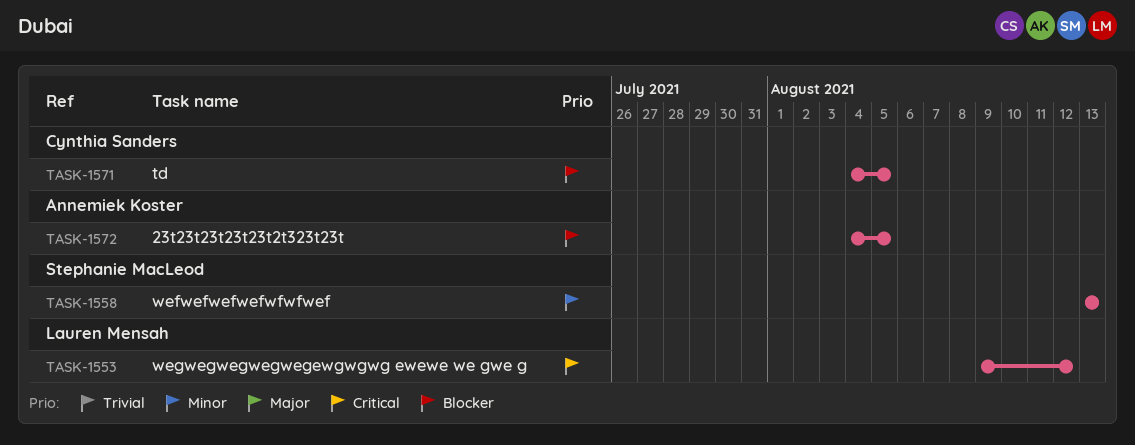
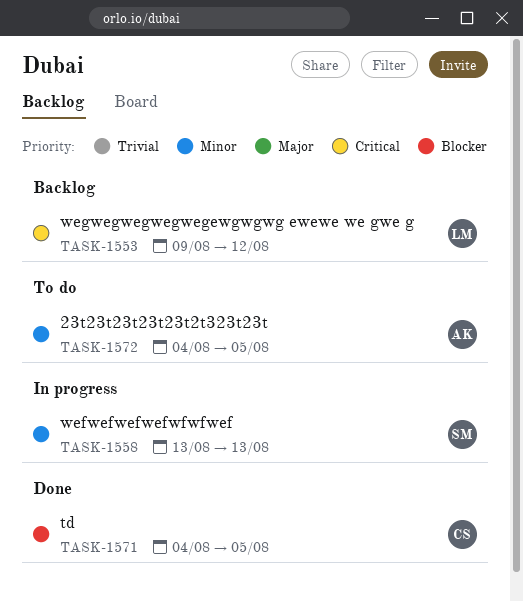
TASK-1572, priority: Blocker -> Minor

